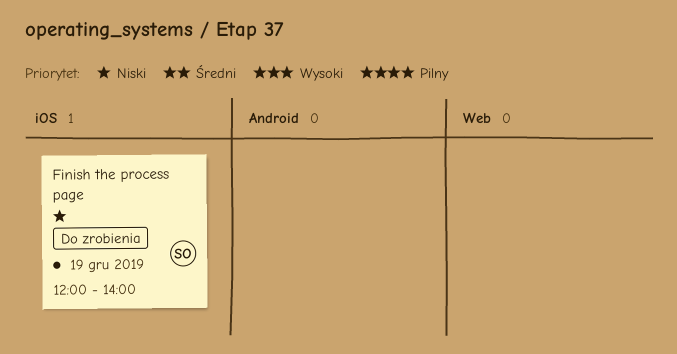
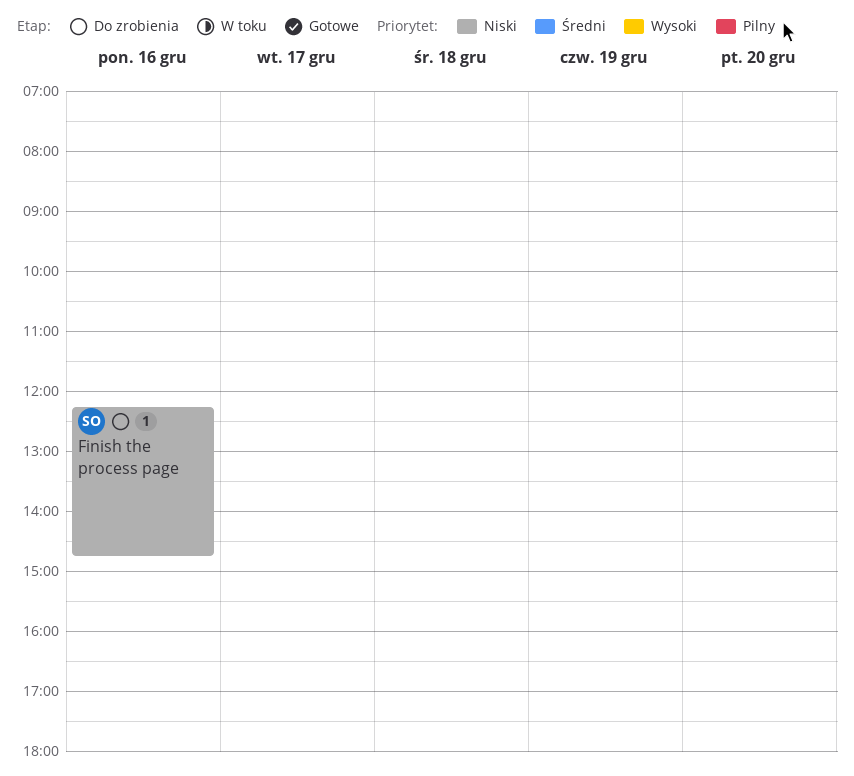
Finish the process page, day: Dec 19 -> Dec 16
Finish the process page, begins: 12:00 -> 12:15
Finish the process page, ends: 14:00 -> 14:45

